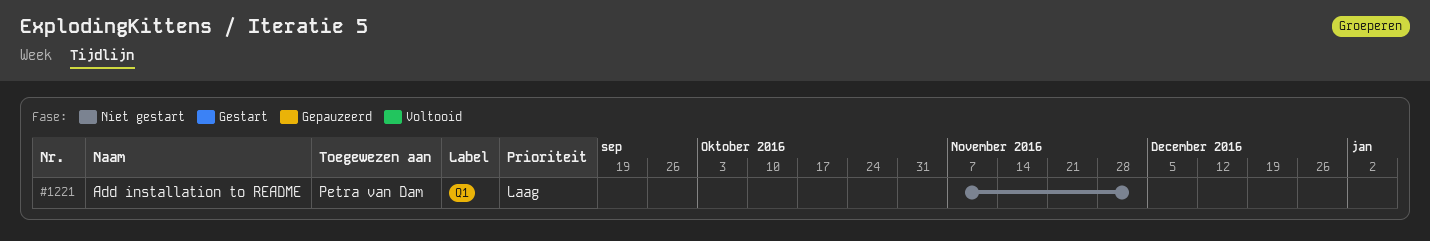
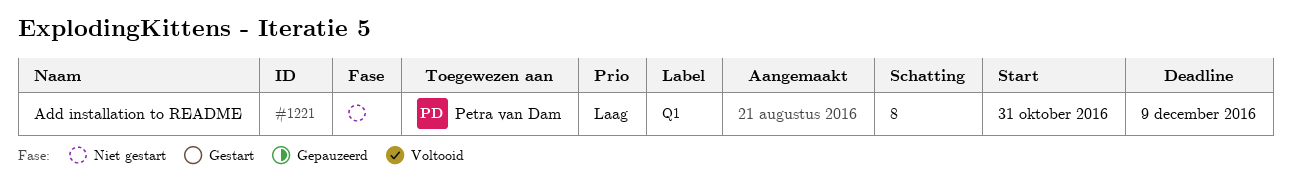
#1221, start: Nov 7 -> Oct 31
#1221, due: Dec 2 -> Dec 9

